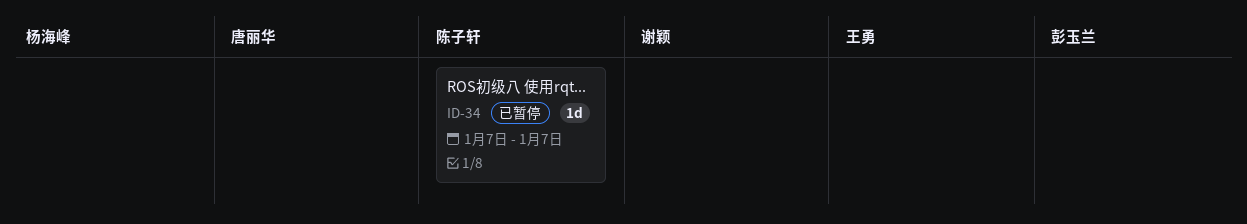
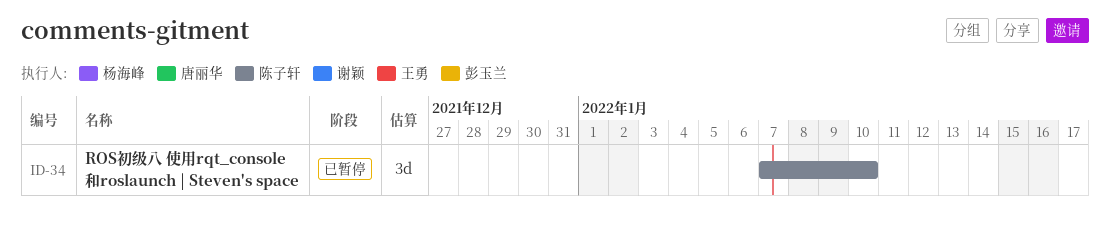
ID-34, estimate: 1d -> 3d
ID-34, due: Jan 7 -> Jan 10

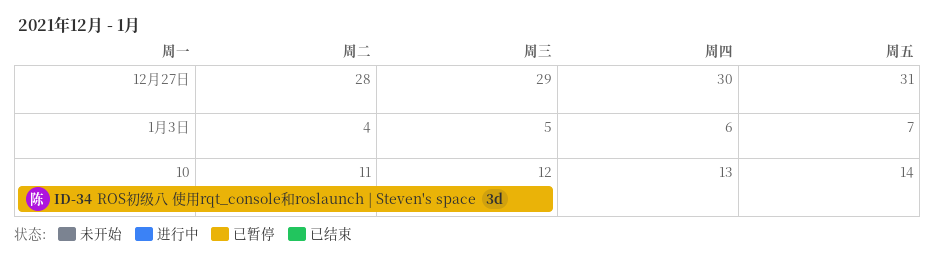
ID-34, start: Jan 7 -> Jan 10
ID-34, due: Jan 10 -> Jan 12

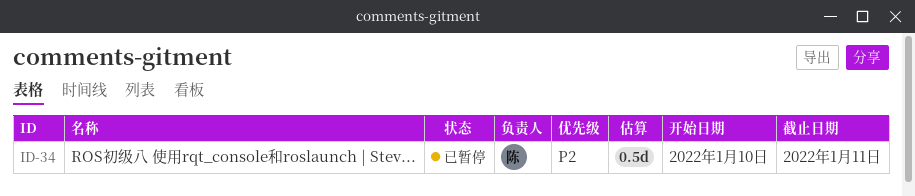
ID-34, estimate: 3d -> 0.5d
ID-34, due: Jan 12 -> Jan 11

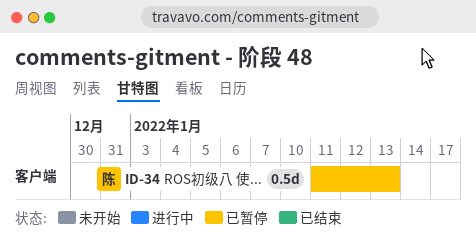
ID-34, start: Jan 10 -> Jan 11
ID-34, due: Jan 11 -> Jan 13

